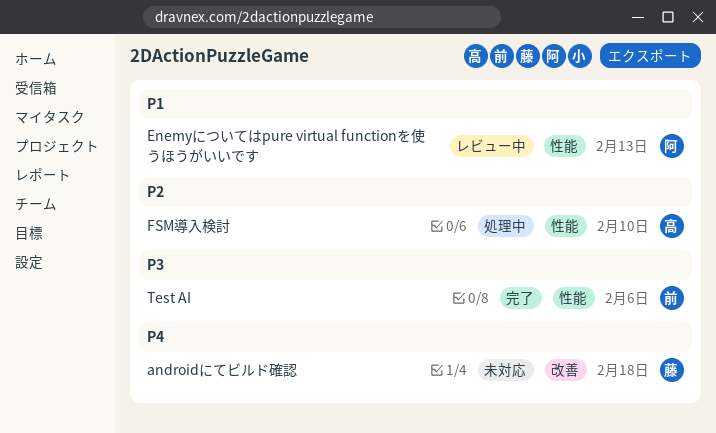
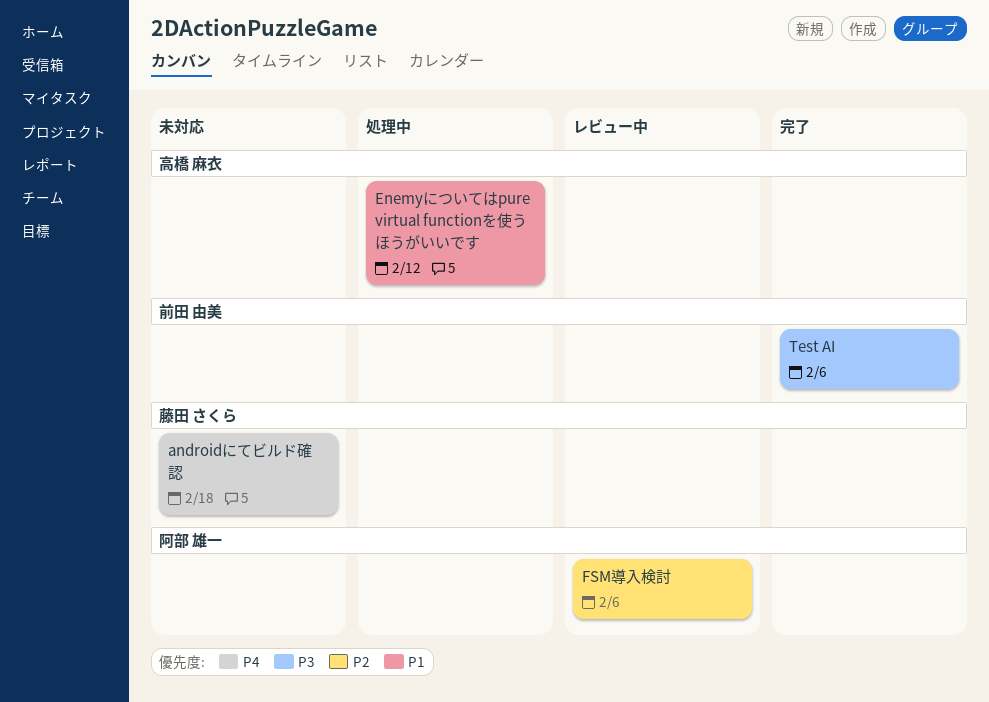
Enemyについてはpure virtual functionを使うほうがいいです, status: レビュー中 -> 処理中
Enemyについてはpure virtual functionを使うほうがいいです, owner: 阿部 雄一 -> 高橋 麻衣
Enemyについてはpure virtual functionを使うほうがいいです, due: Feb 13 -> Feb 12
FSM導入検討, status: 処理中 -> レビュー中
FSM導入検討, owner: 高橋 麻衣 -> 阿部 雄一
FSM導入検討, due: Feb 10 -> Feb 6

